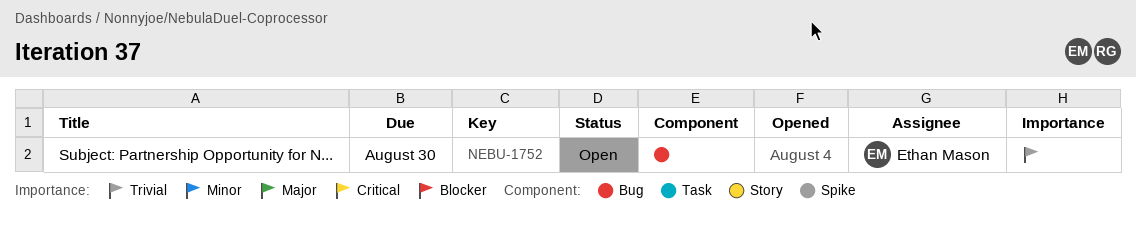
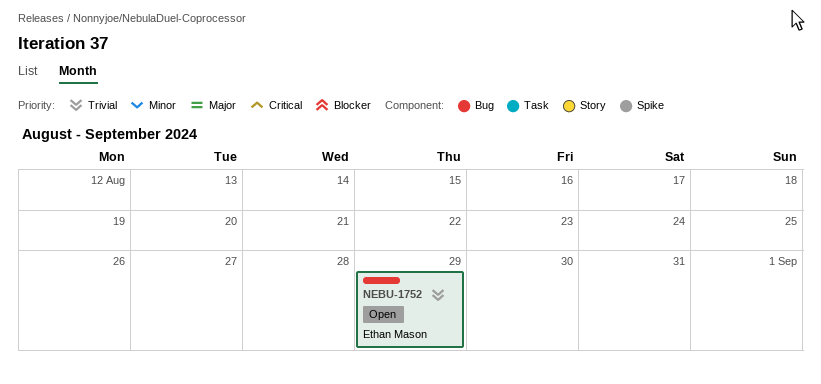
NEBU-1752, due: Aug 30 -> Aug 29

